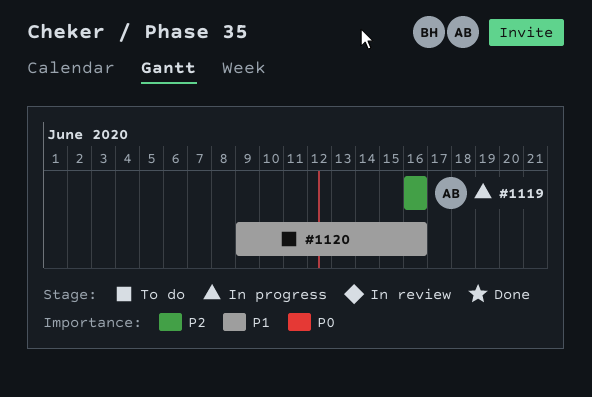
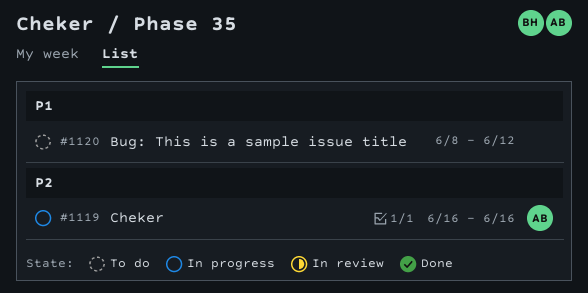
#1120, start: Jun 9 -> Jun 8
#1120, due: Jun 16 -> Jun 12

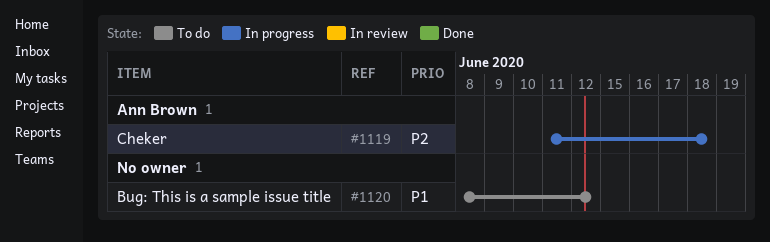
#1119, start: Jun 16 -> Jun 11
#1119, due: Jun 16 -> Jun 18

